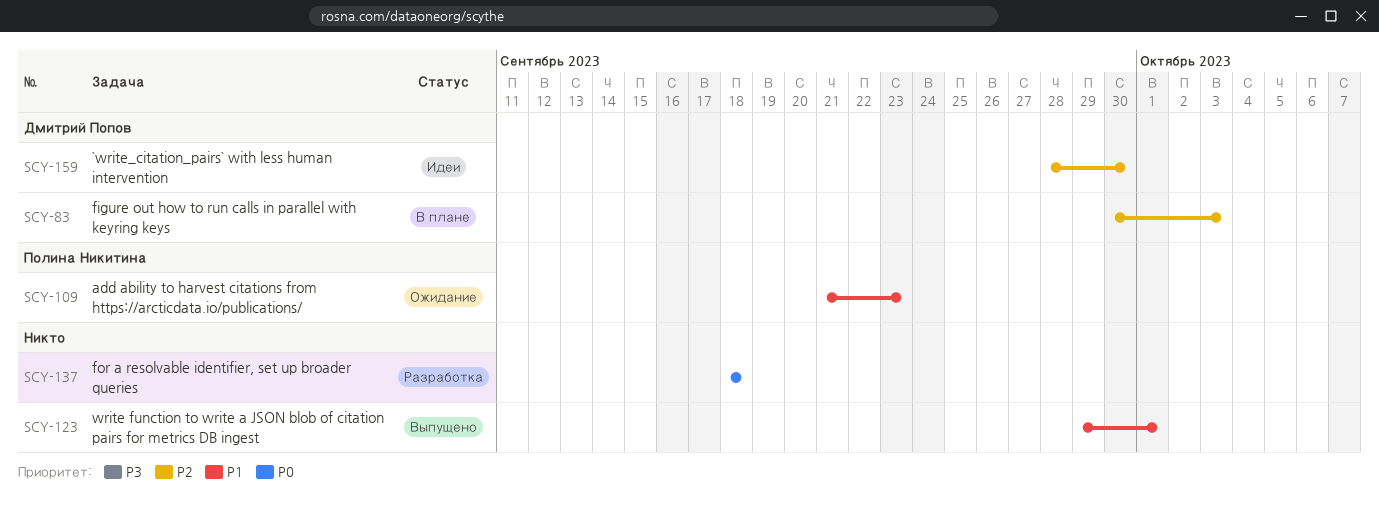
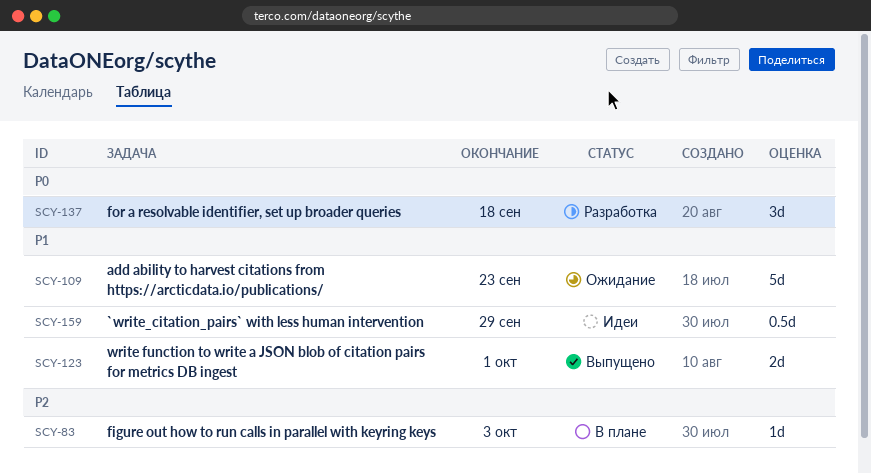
SCY-159, priority: P2 -> P1
SCY-159, due: Sep 30 -> Sep 29

